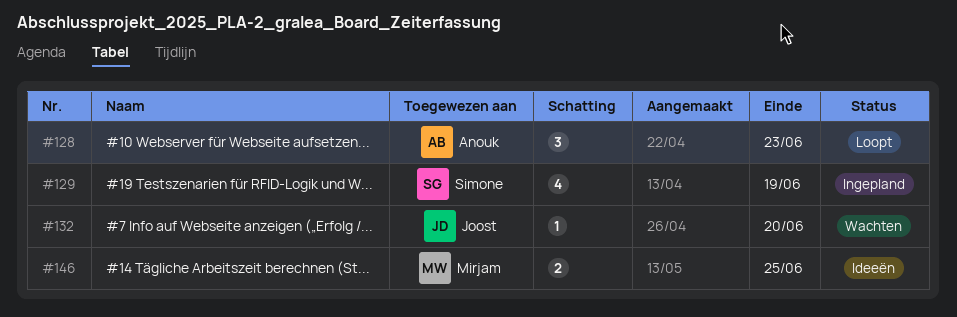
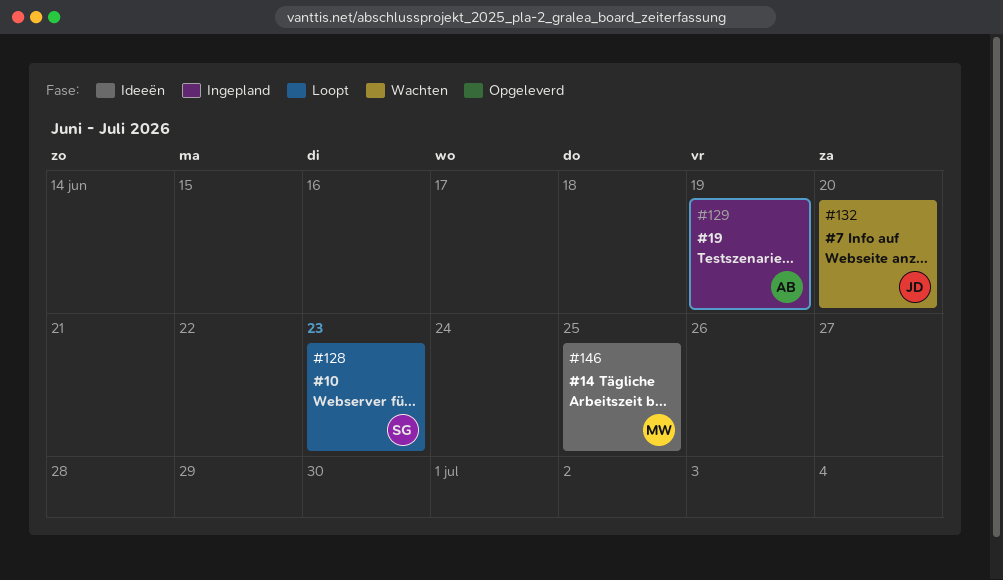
#128, owner: Anouk -> Simone
#129, owner: Simone -> Anouk

